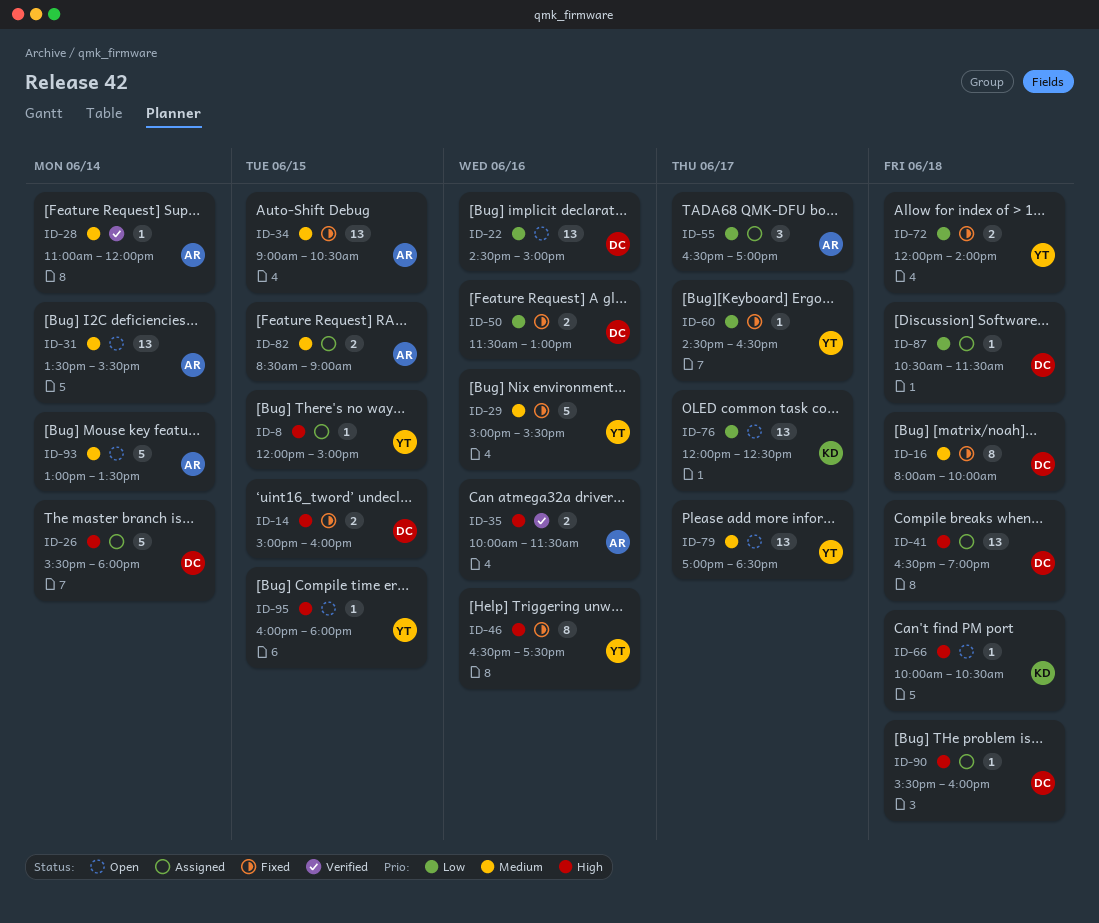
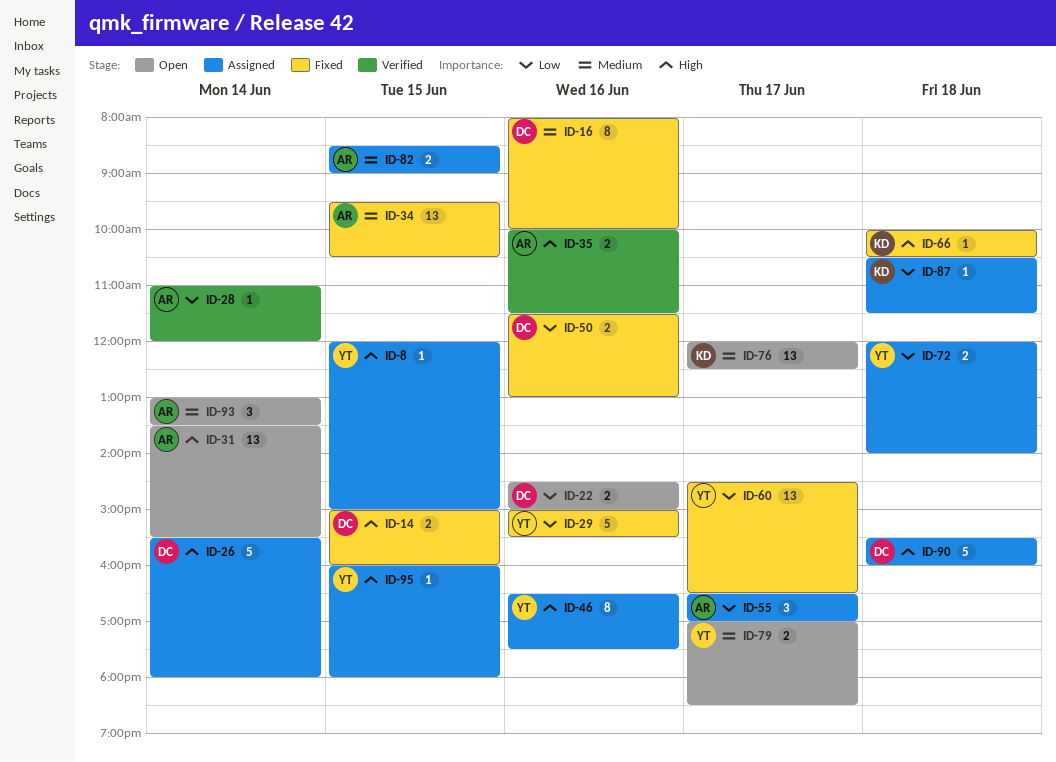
ID-16, day: Jun 18 -> Jun 16
ID-22, estimate: 13 -> 2
ID-28, priority: Medium -> Low
ID-29, priority: Medium -> Low
ID-31, priority: Medium -> High
ID-34, begins: 09:00 -> 09:30
ID-41: present -> none
ID-46, status: Fixed -> Assigned
ID-60, estimate: 1 -> 13
ID-66, status: Open -> Fixed
ID-72, status: Fixed -> Assigned
ID-76, priority: Low -> Medium
ID-79, estimate: 13 -> 2
ID-87, owner: DC -> KD
ID-90, estimate: 1 -> 5
ID-93, estimate: 5 -> 3
ID-95, status: Open -> Assigned

